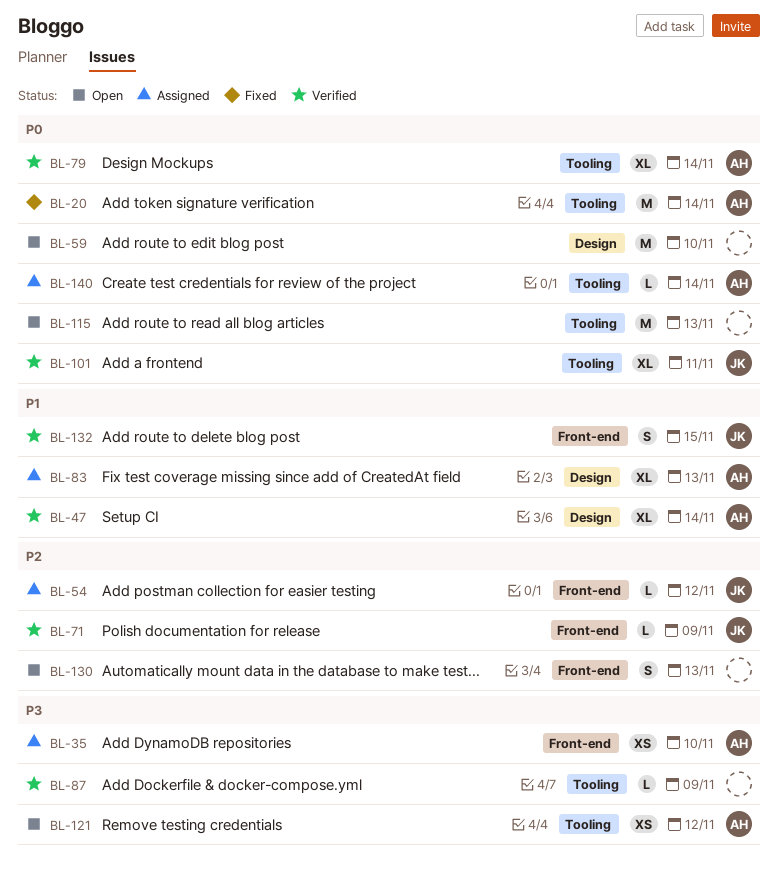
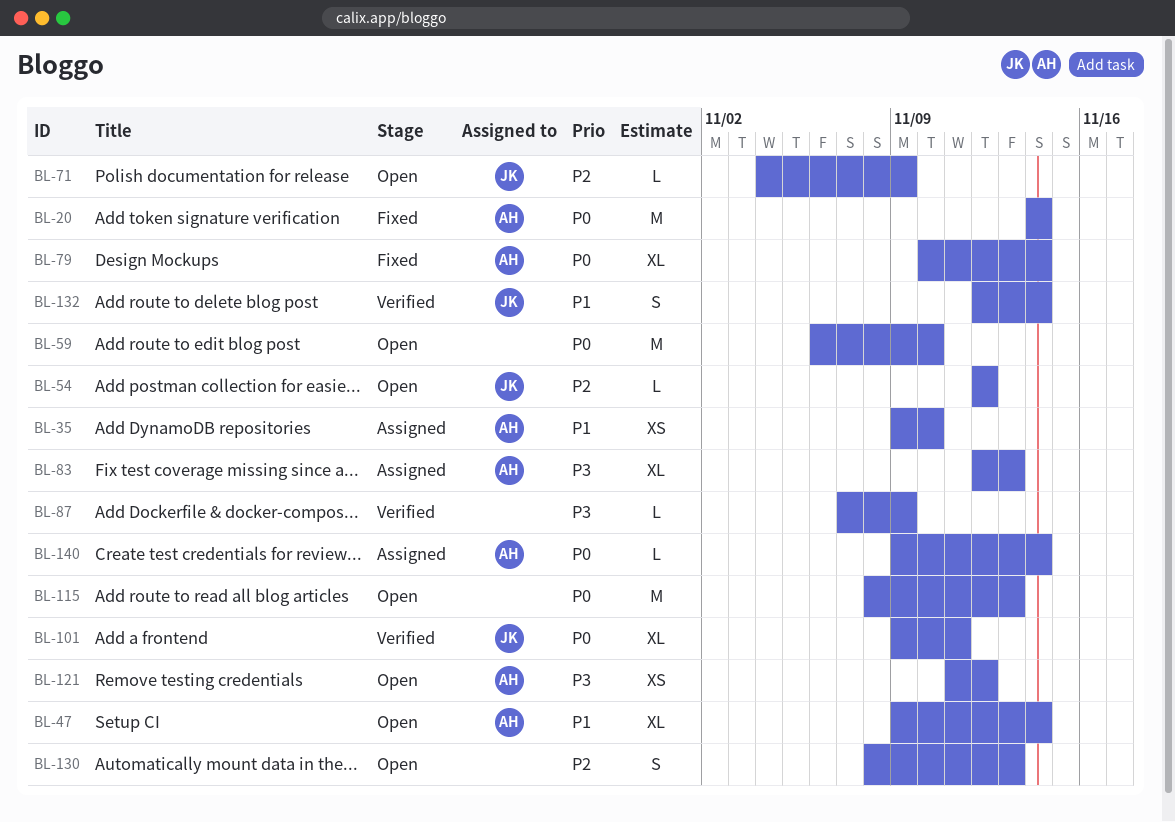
BL-35, priority: P3 -> P1
BL-47, status: Verified -> Open
BL-54, status: Assigned -> Open
BL-71, status: Verified -> Open
BL-79, status: Verified -> Fixed
BL-83, priority: P1 -> P3
BL-132, due: Nov 15 -> Nov 14

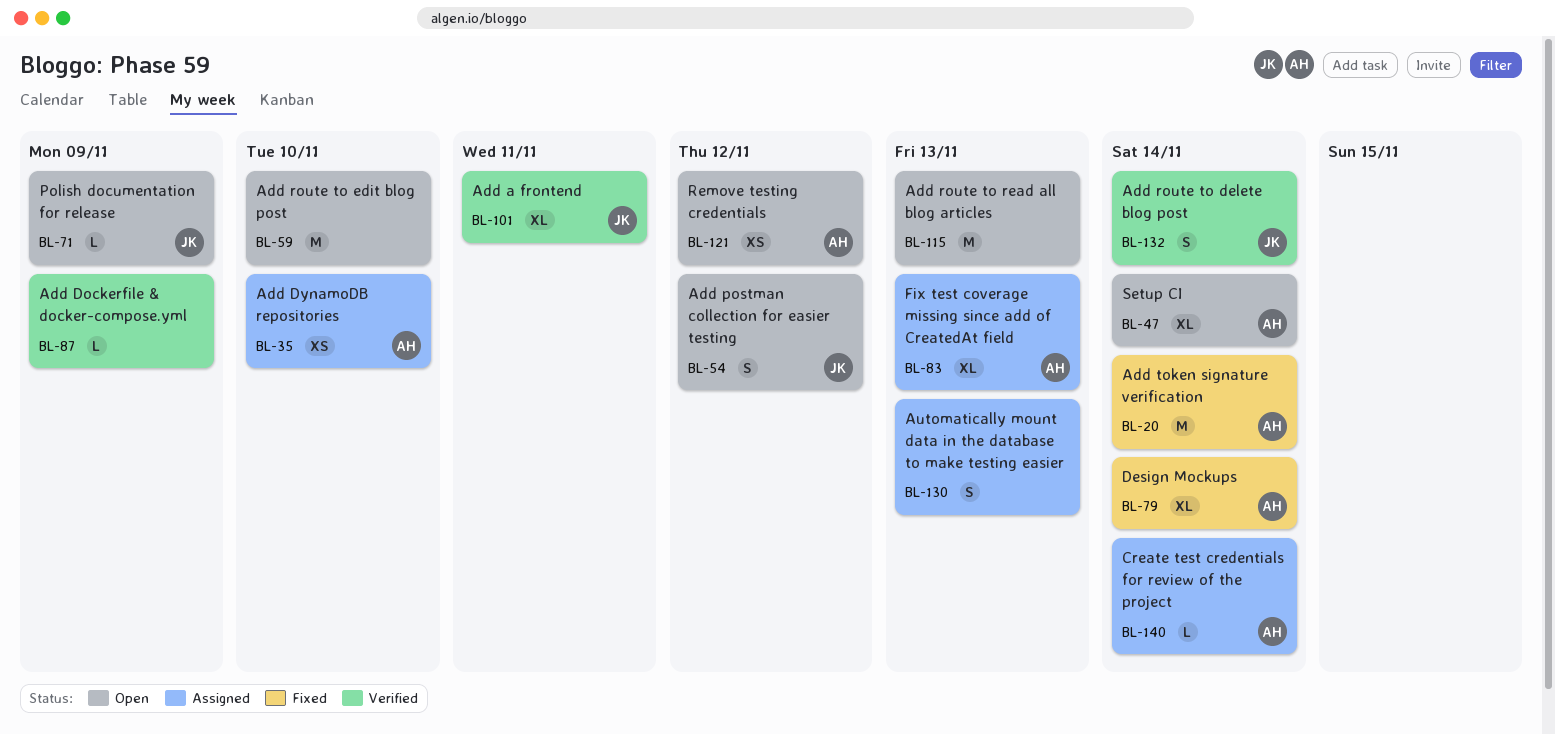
BL-54, estimate: L -> S
BL-130, status: Open -> Assigned

